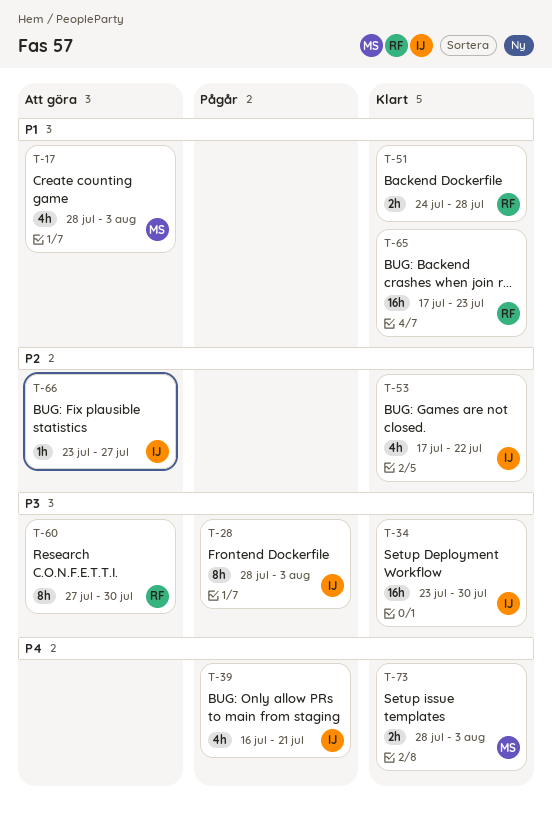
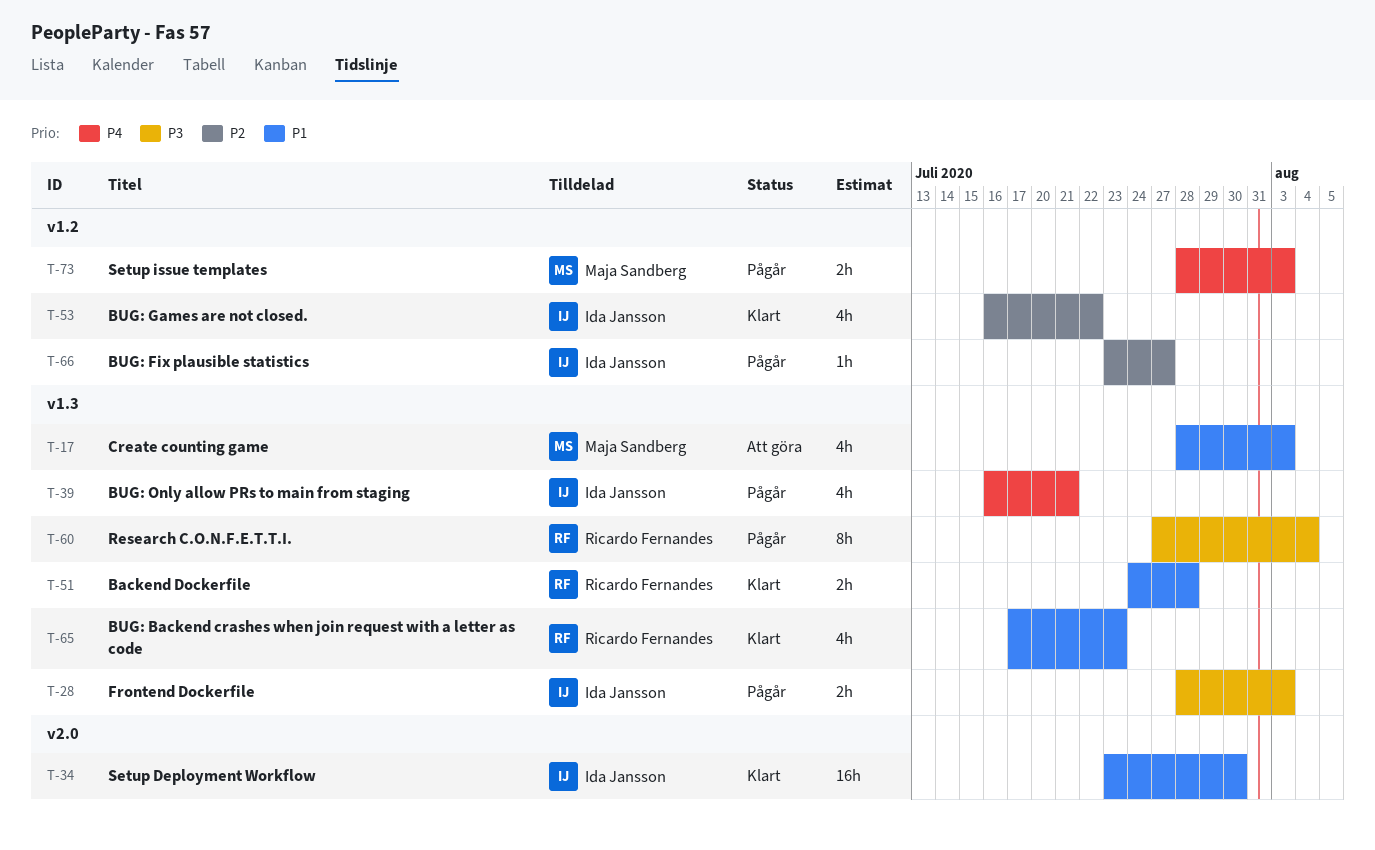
T-28, estimate: 8h -> 2h
T-34, priority: P3 -> P1
T-53, start: Jul 17 -> Jul 16
T-60, status: Att göra -> Pågår
T-60, due: Jul 30 -> Aug 4
T-65, estimate: 16h -> 4h
T-66, status: Att göra -> Pågår
T-73, status: Klart -> Pågår

